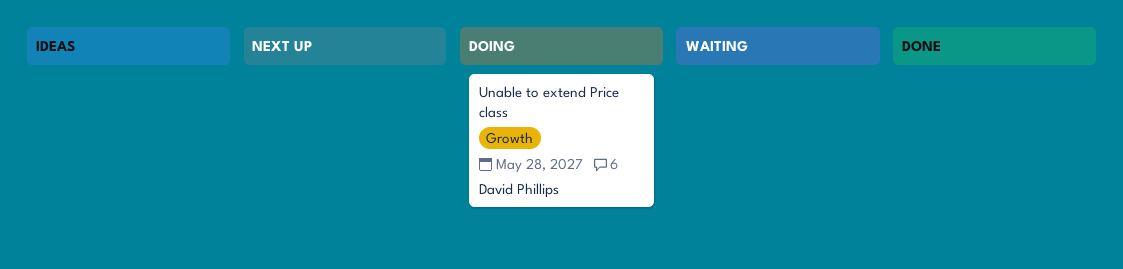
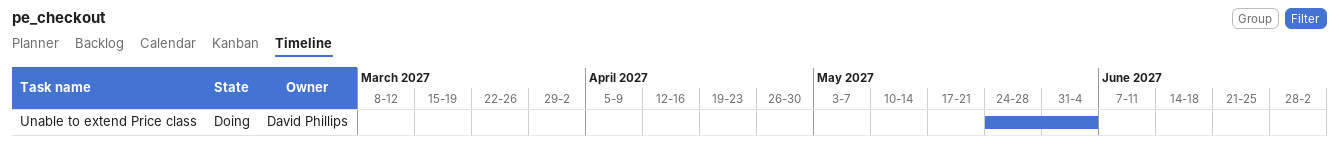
Unable to extend Price class, due: May 28 -> Jun 4

